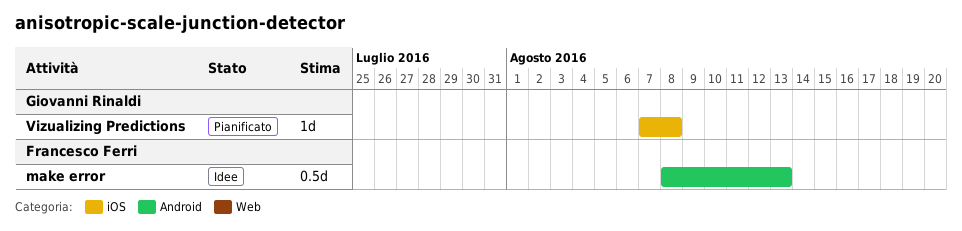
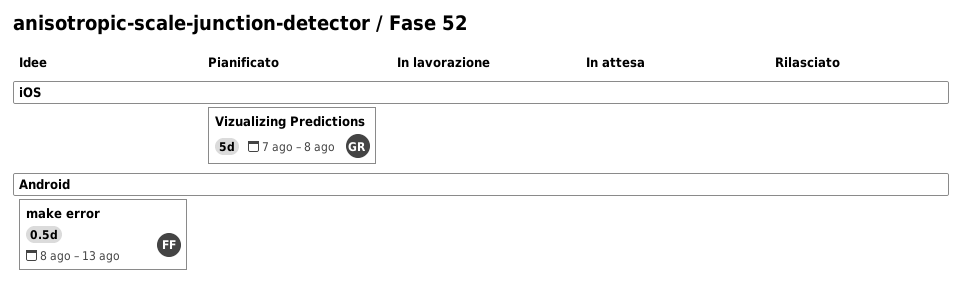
Vizualizing Predictions, estimate: 1d -> 5d

